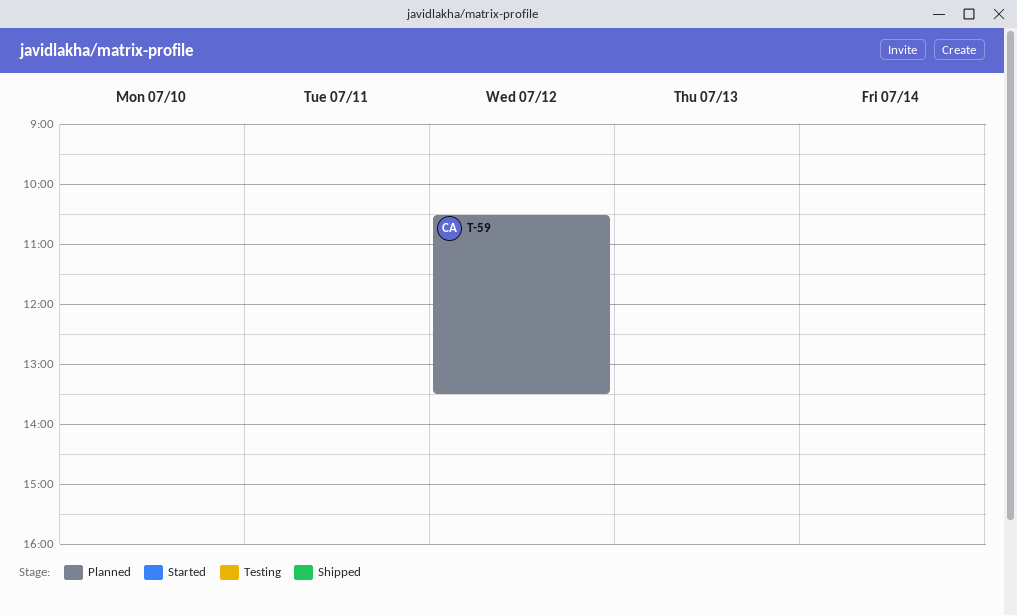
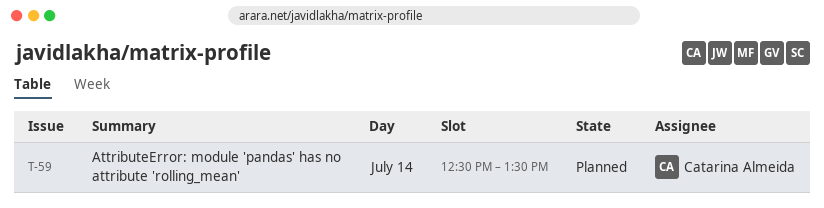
T-59, day: Jul 12 -> Jul 14
T-59, begins: 10:30 -> 12:30

